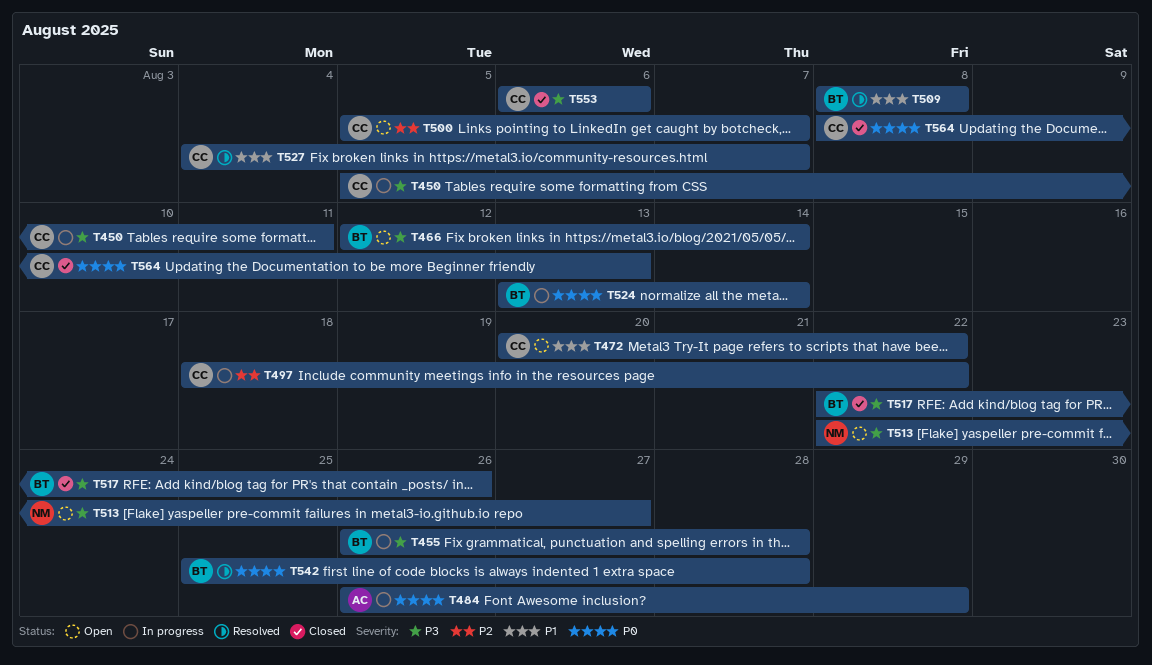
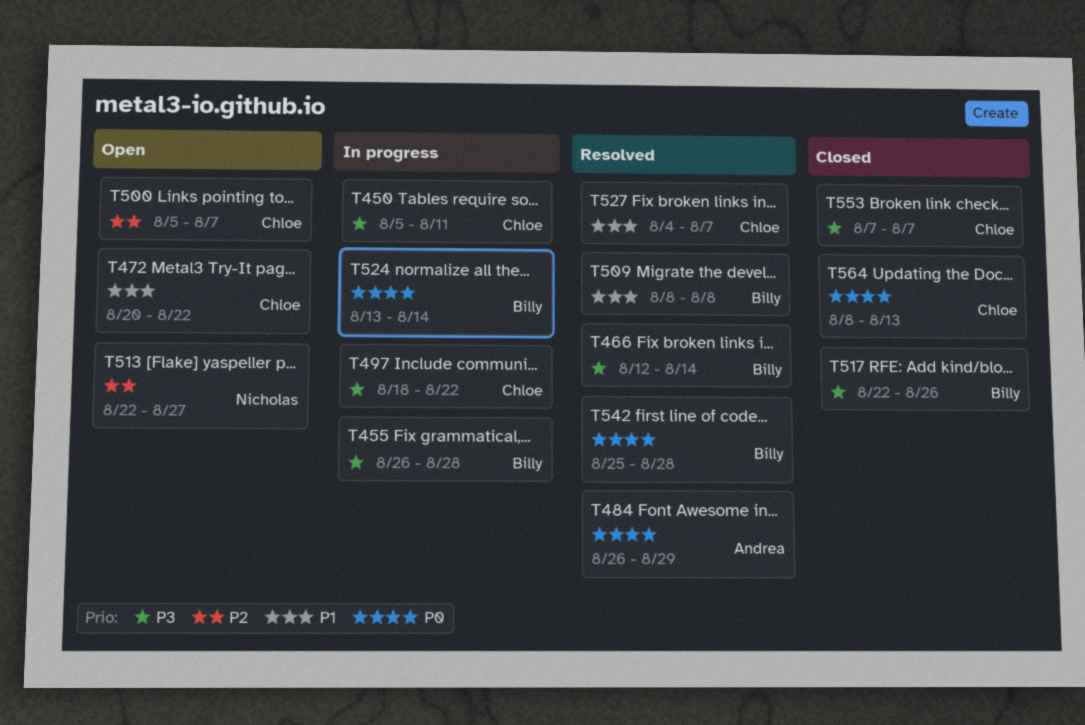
T466, status: Open -> Resolved
T484, status: In progress -> Resolved
T497, priority: P2 -> P3
T513, priority: P3 -> P2
T553, start: Aug 6 -> Aug 7
T553, due: Aug 6 -> Aug 7

